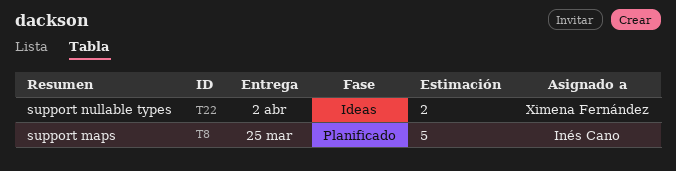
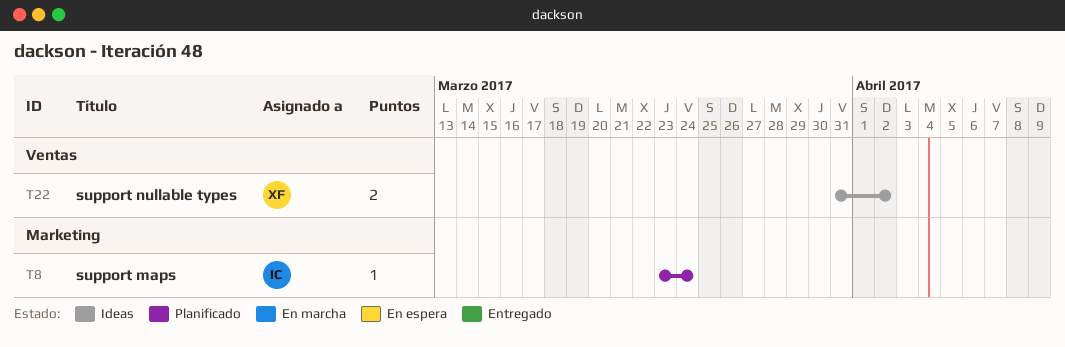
T8, estimate: 5 -> 1
T8, due: Mar 25 -> Mar 24

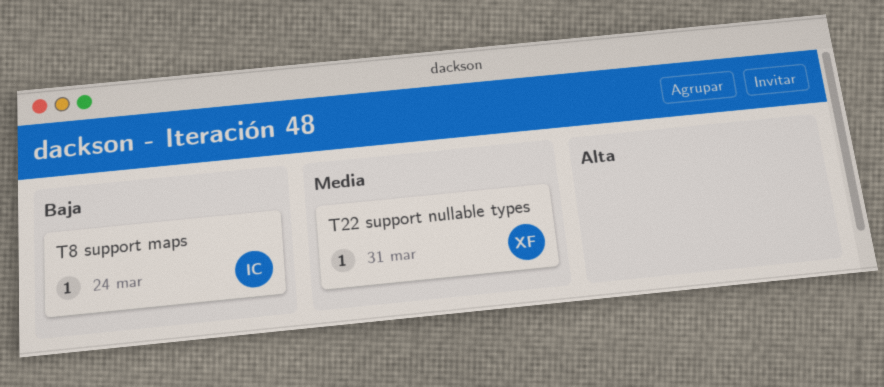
T22, estimate: 2 -> 1
T22, due: Apr 2 -> Mar 31

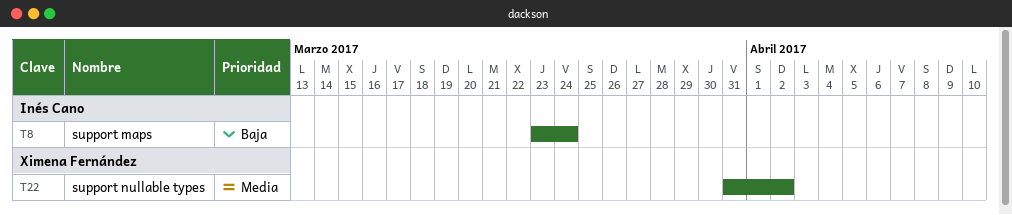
T22, due: Mar 31 -> Apr 2

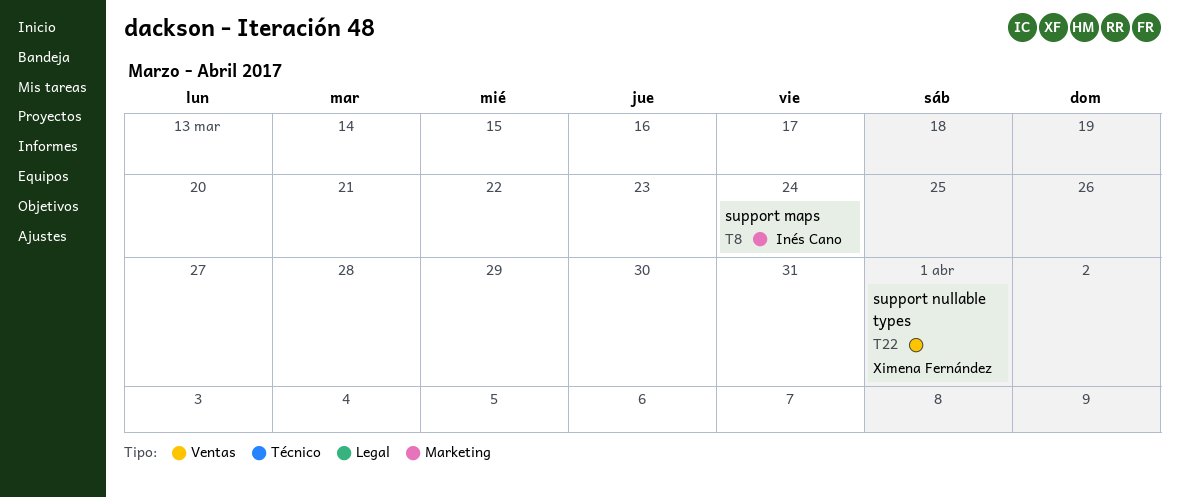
T22, due: Apr 2 -> Apr 1

